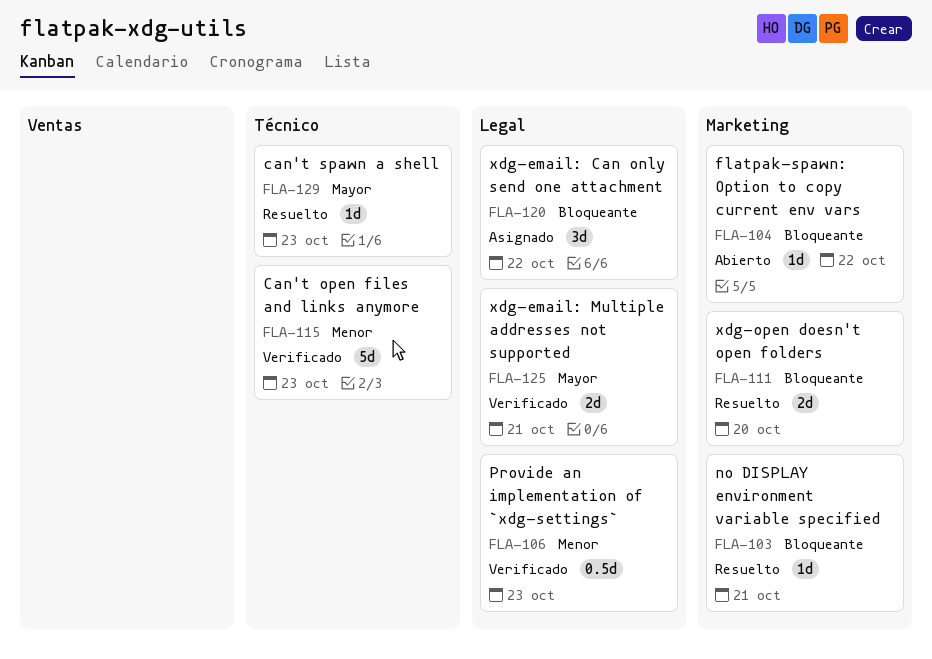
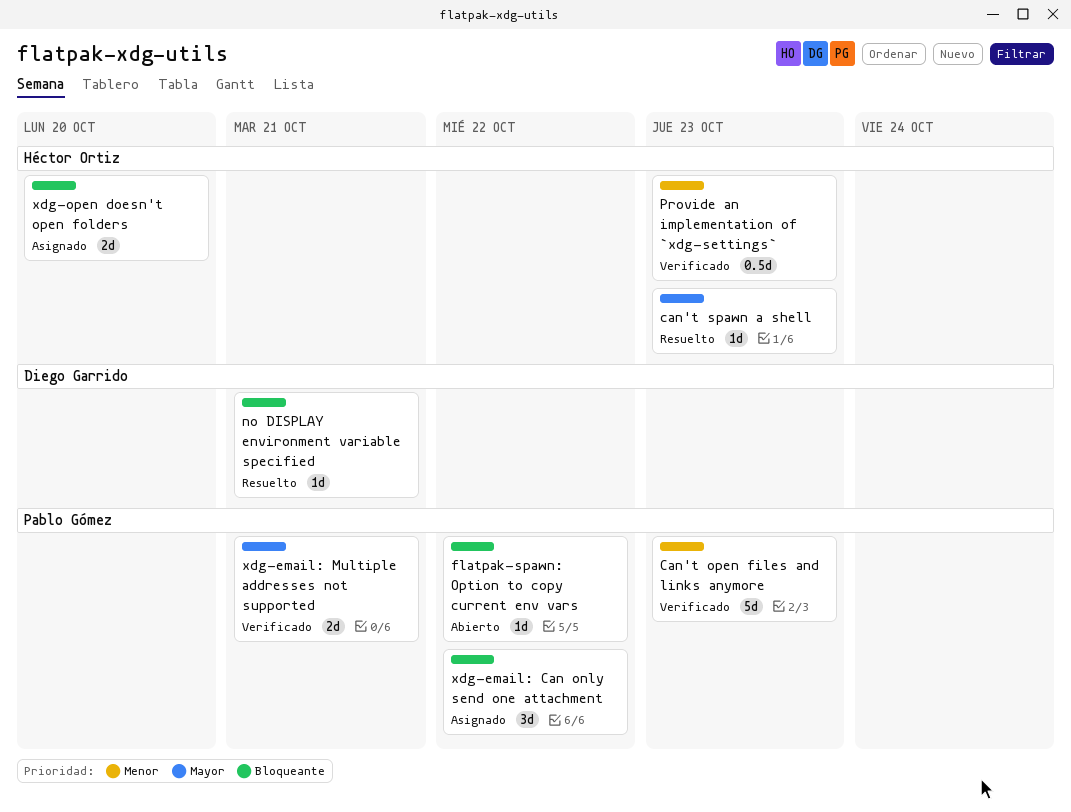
xdg-open doesn't open folders, status: Resuelto -> Asignado

